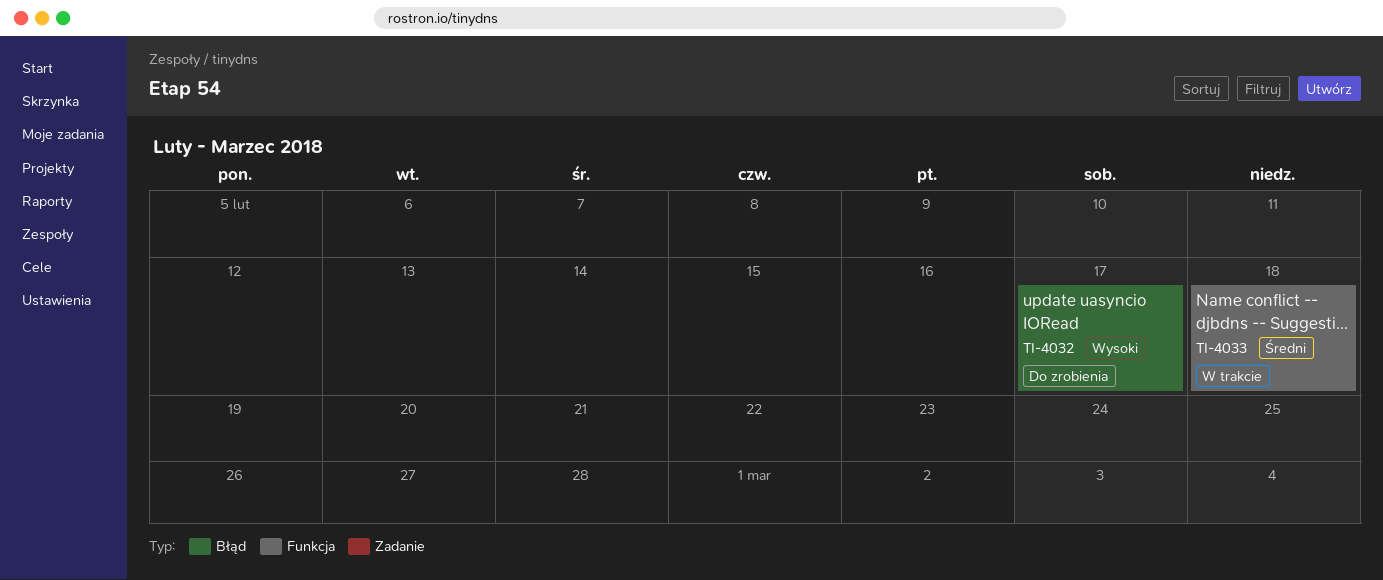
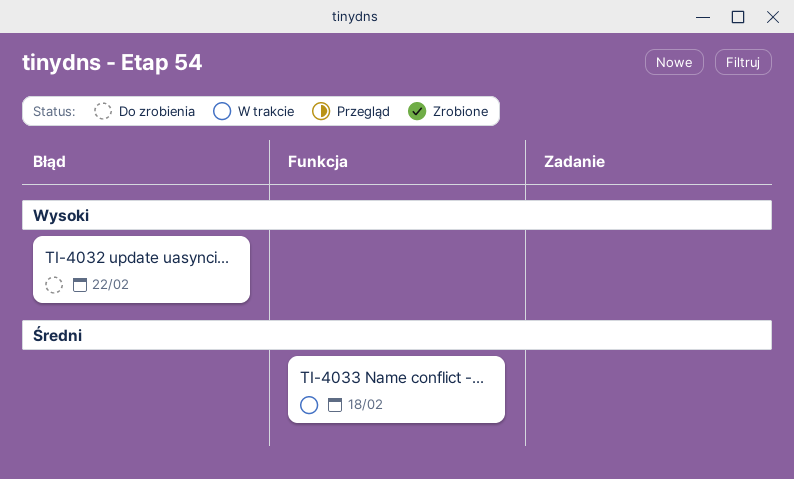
TI-4032, due: Feb 17 -> Feb 22

